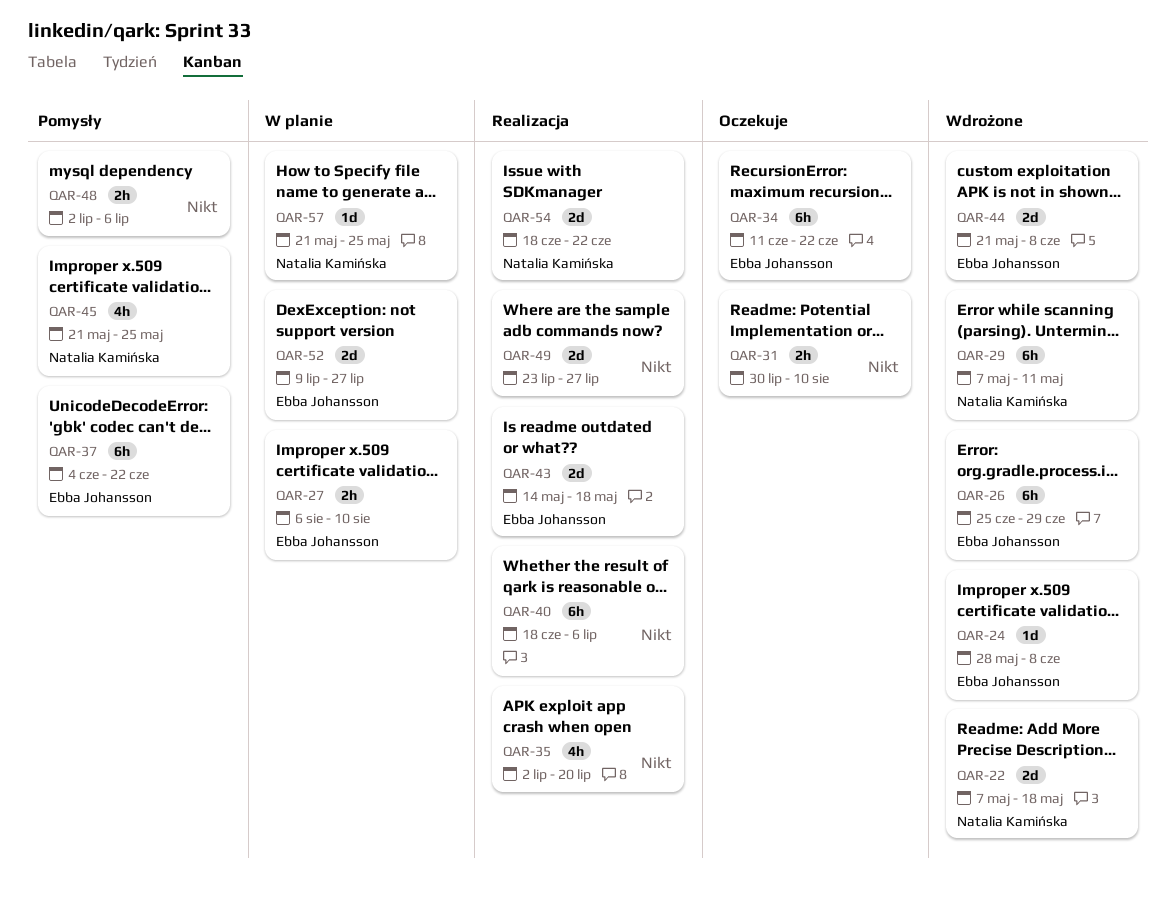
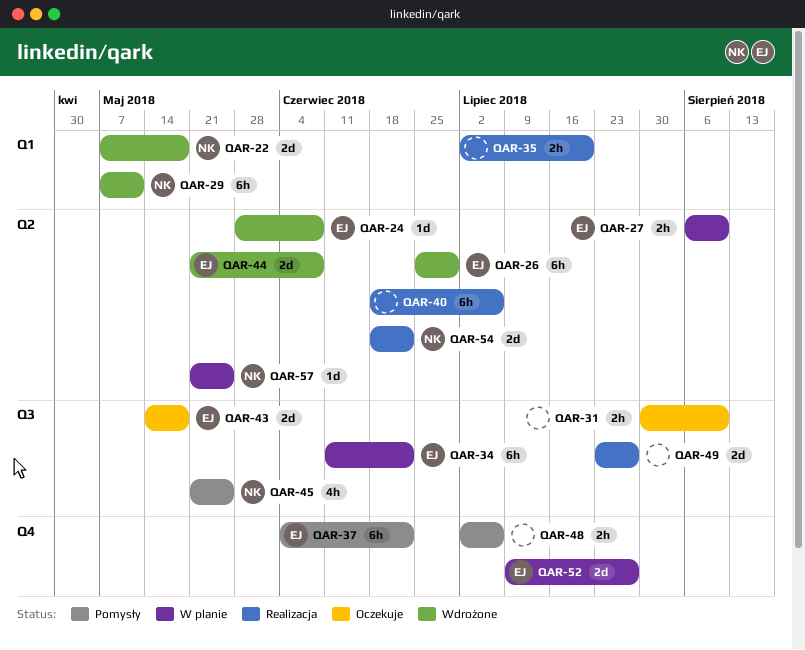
QAR-34, status: Oczekuje -> W planie
QAR-35, estimate: 4h -> 2h
QAR-43, status: Realizacja -> Oczekuje

